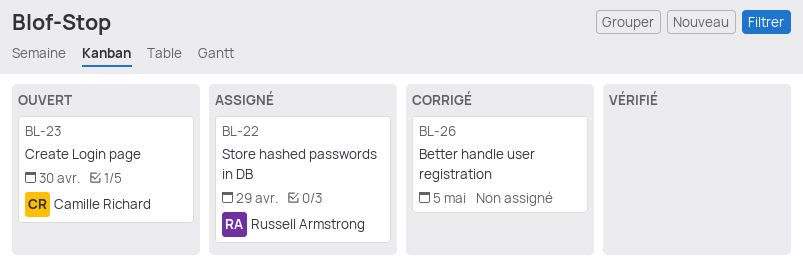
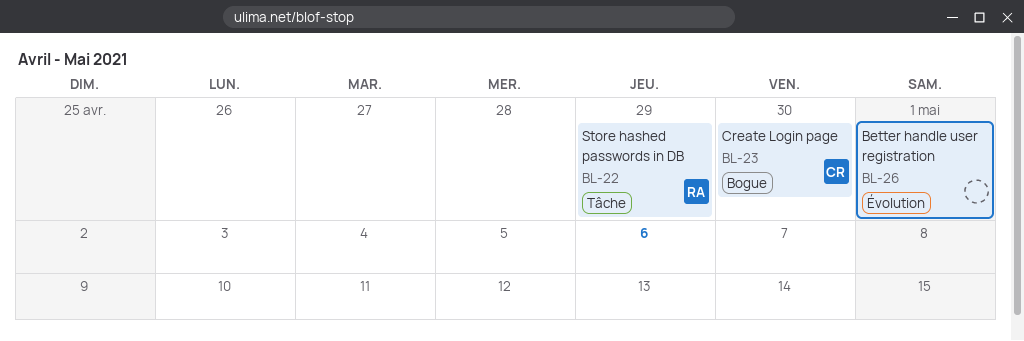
BL-26, due: May 5 -> May 1

